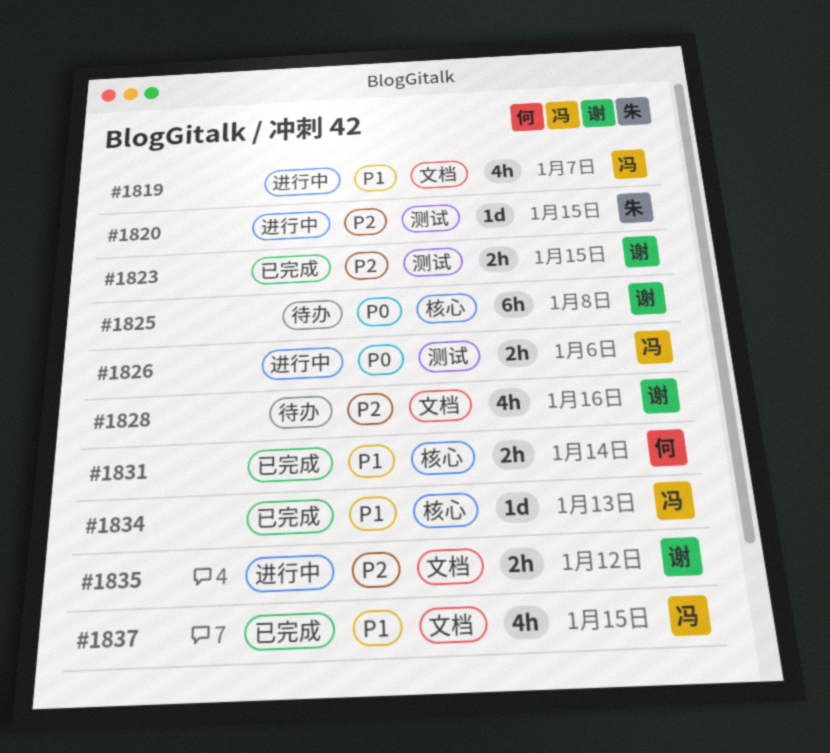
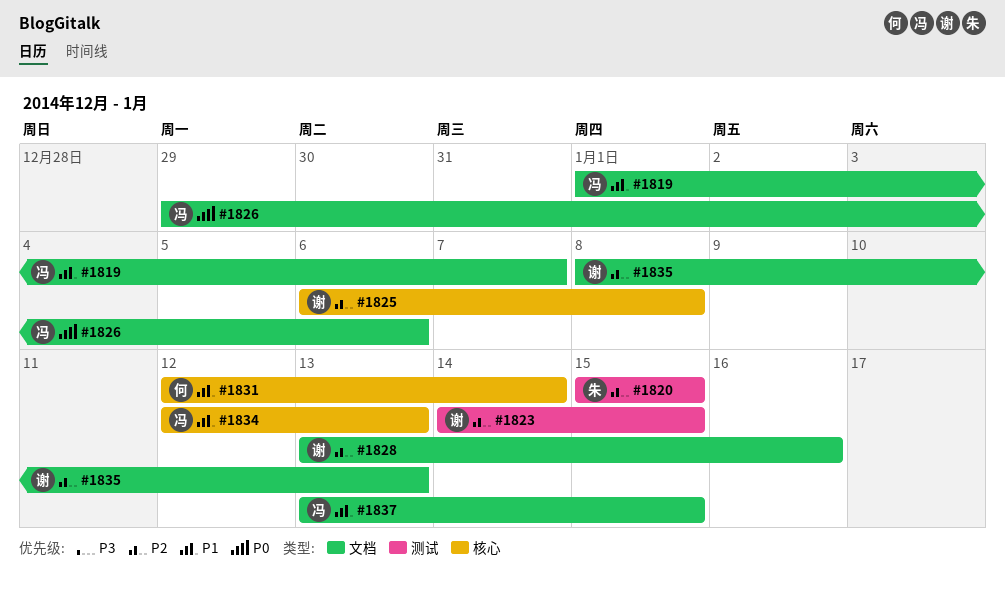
#1825, priority: P0 -> P2
#1826, label: 测试 -> 文档
#1835, due: Jan 12 -> Jan 13

